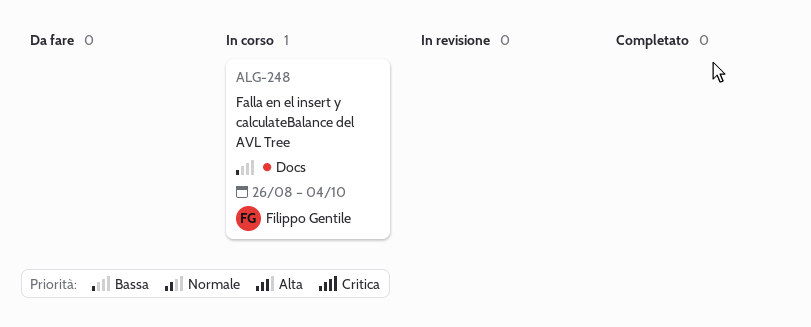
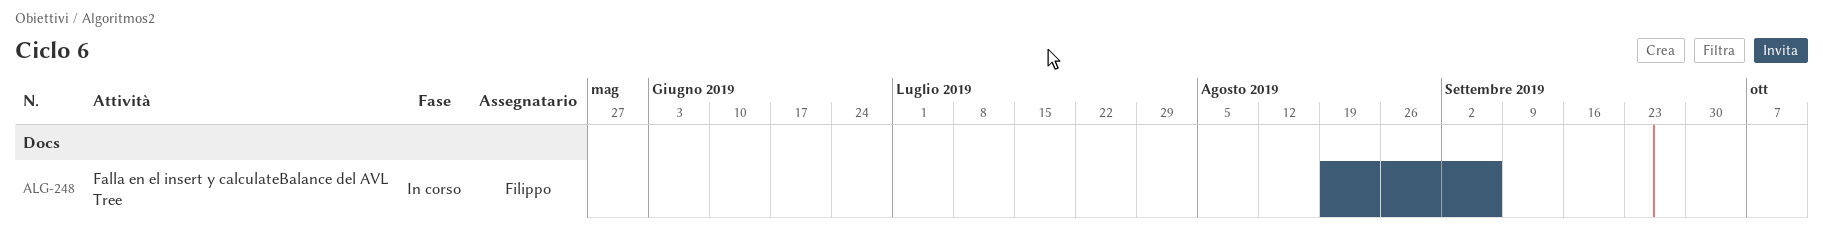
ALG-248, start: Aug 26 -> Aug 19
ALG-248, due: Oct 4 -> Sep 6

